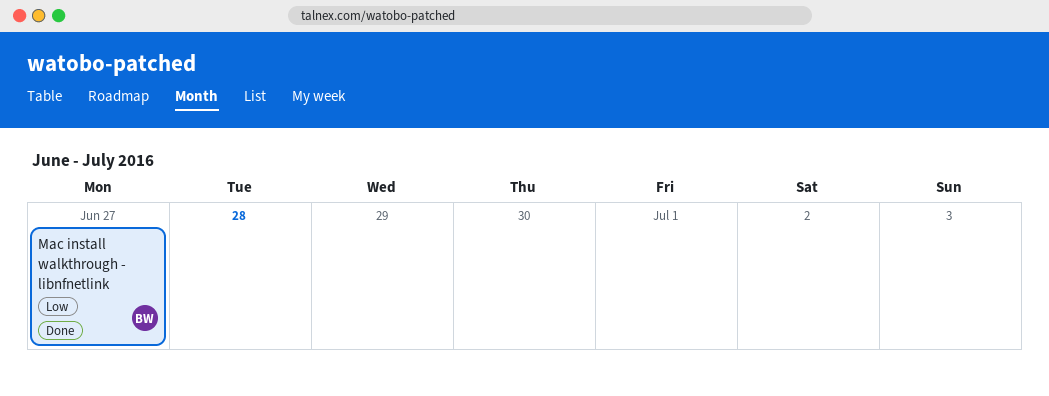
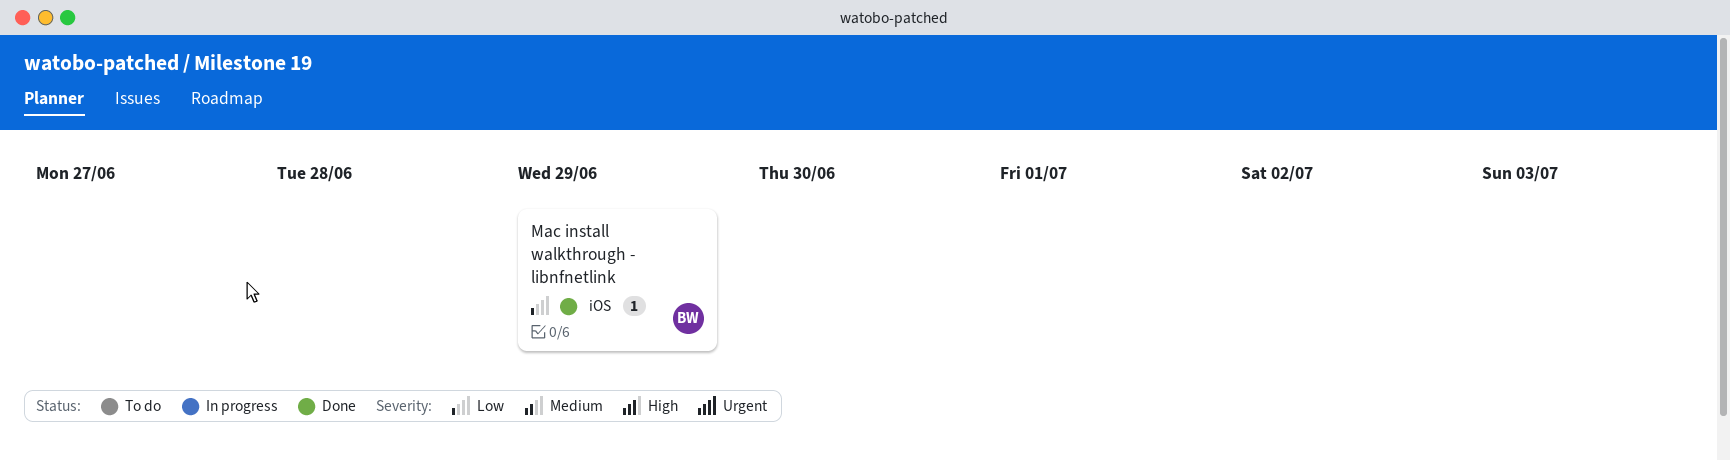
Mac install walkthrough - libnfnetlink, due: Jun 27 -> Jun 29

